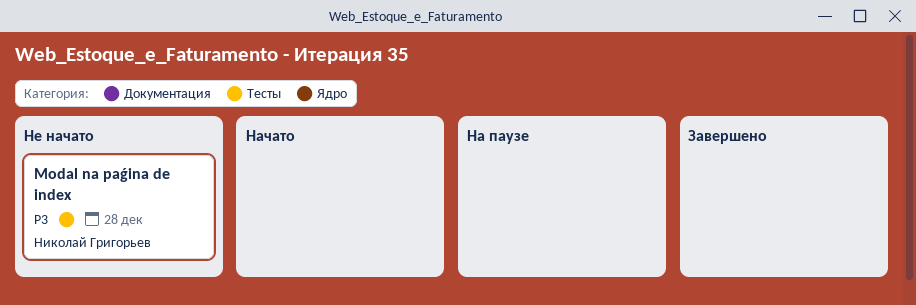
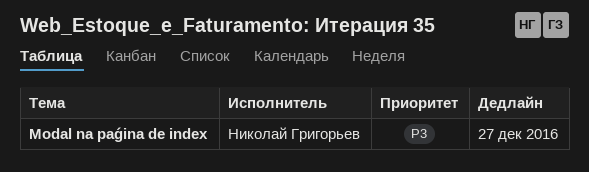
Modal na paǵina de index, due: Dec 28 -> Dec 27

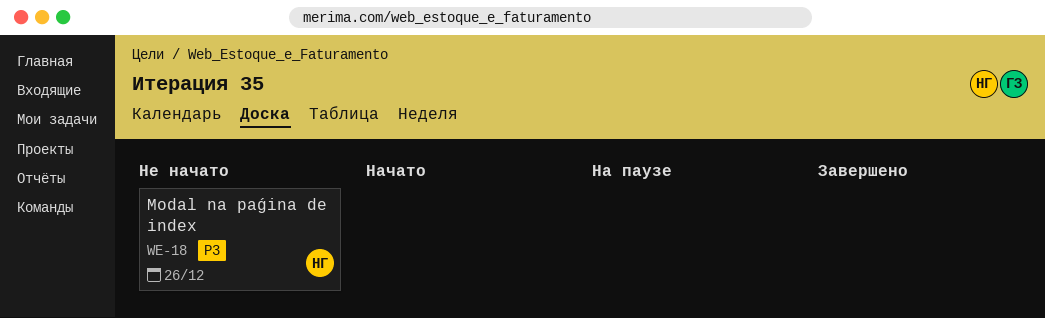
Modal na paǵina de index, due: Dec 27 -> Dec 26

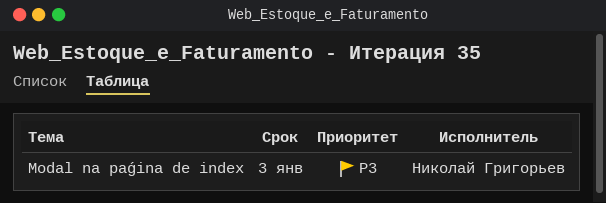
Modal na paǵina de index, due: Dec 26 -> Jan 3

